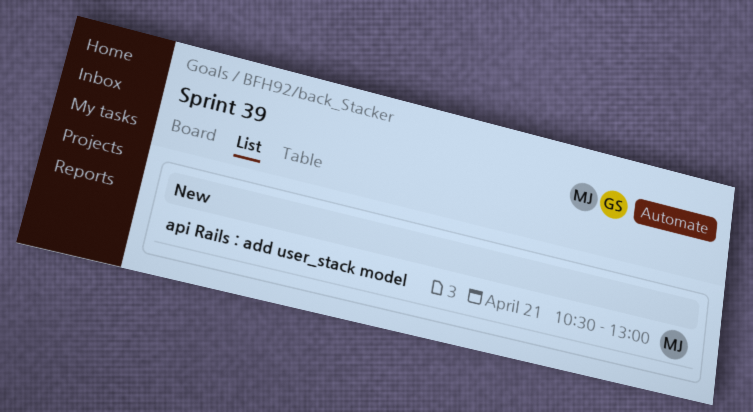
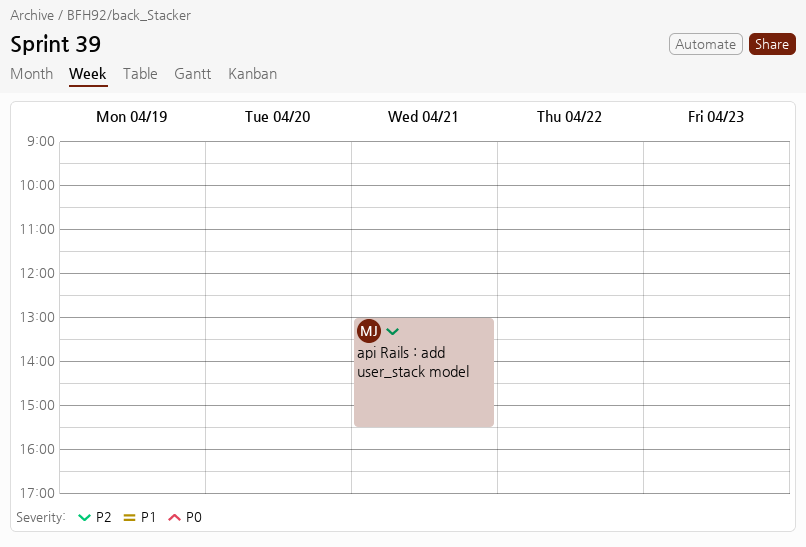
api Rails : add user_stack model, begins: 10:30 -> 13:00
api Rails : add user_stack model, ends: 13:00 -> 15:30

